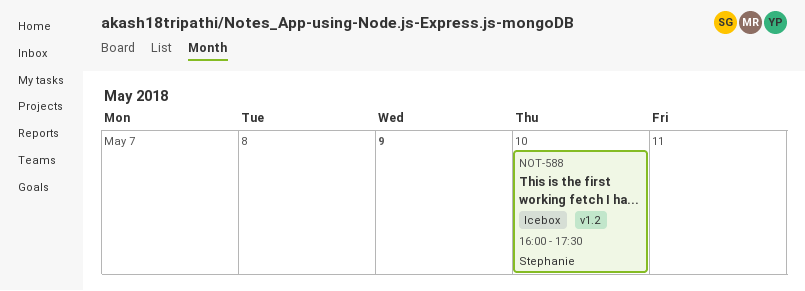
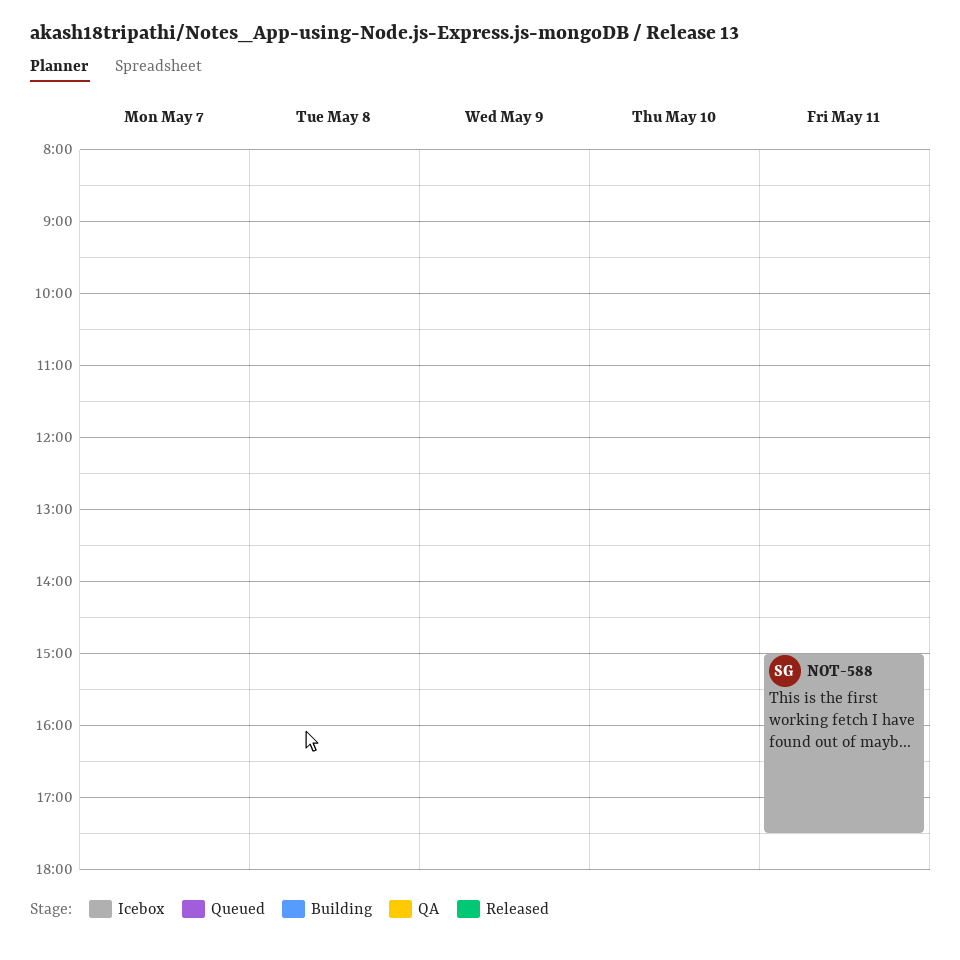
NOT-588, day: May 10 -> May 11
NOT-588, begins: 16:00 -> 15:00

